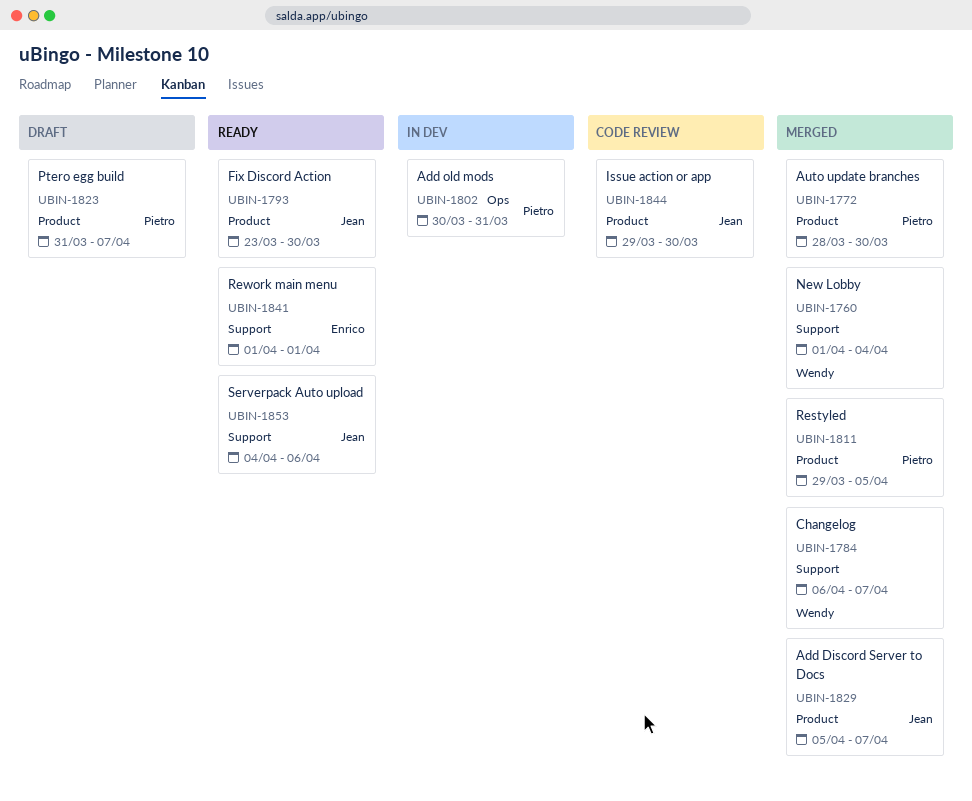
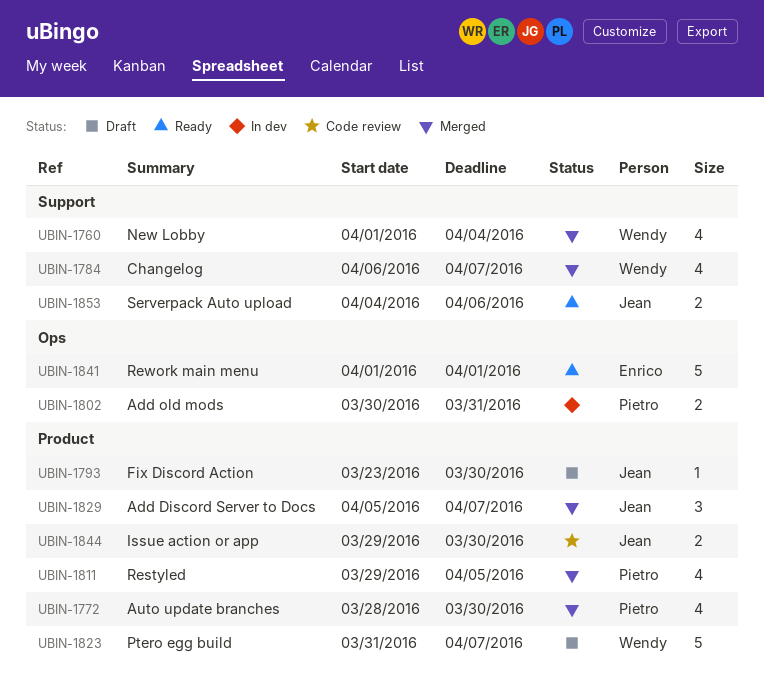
UBIN-1793, status: Ready -> Draft
UBIN-1823, owner: Pietro -> Wendy
UBIN-1841, label: Support -> Ops

